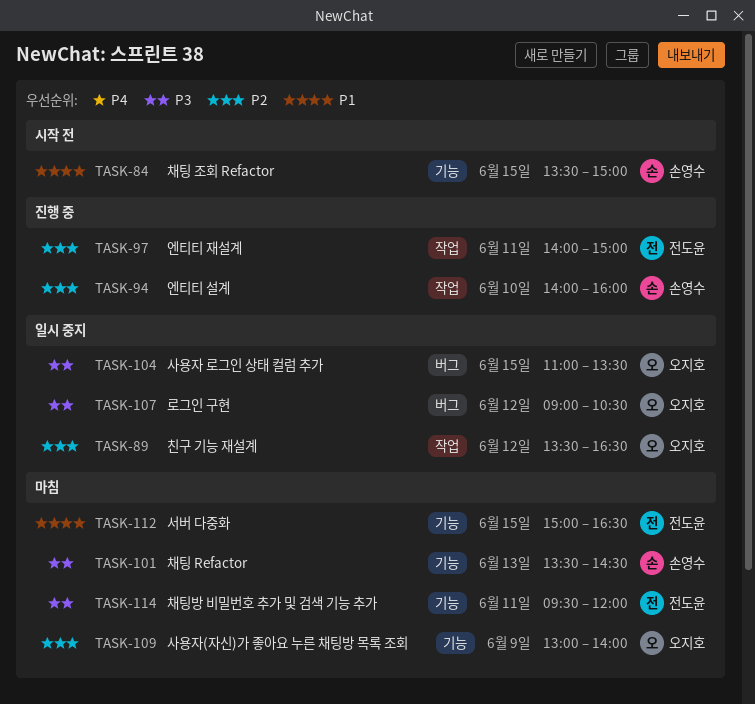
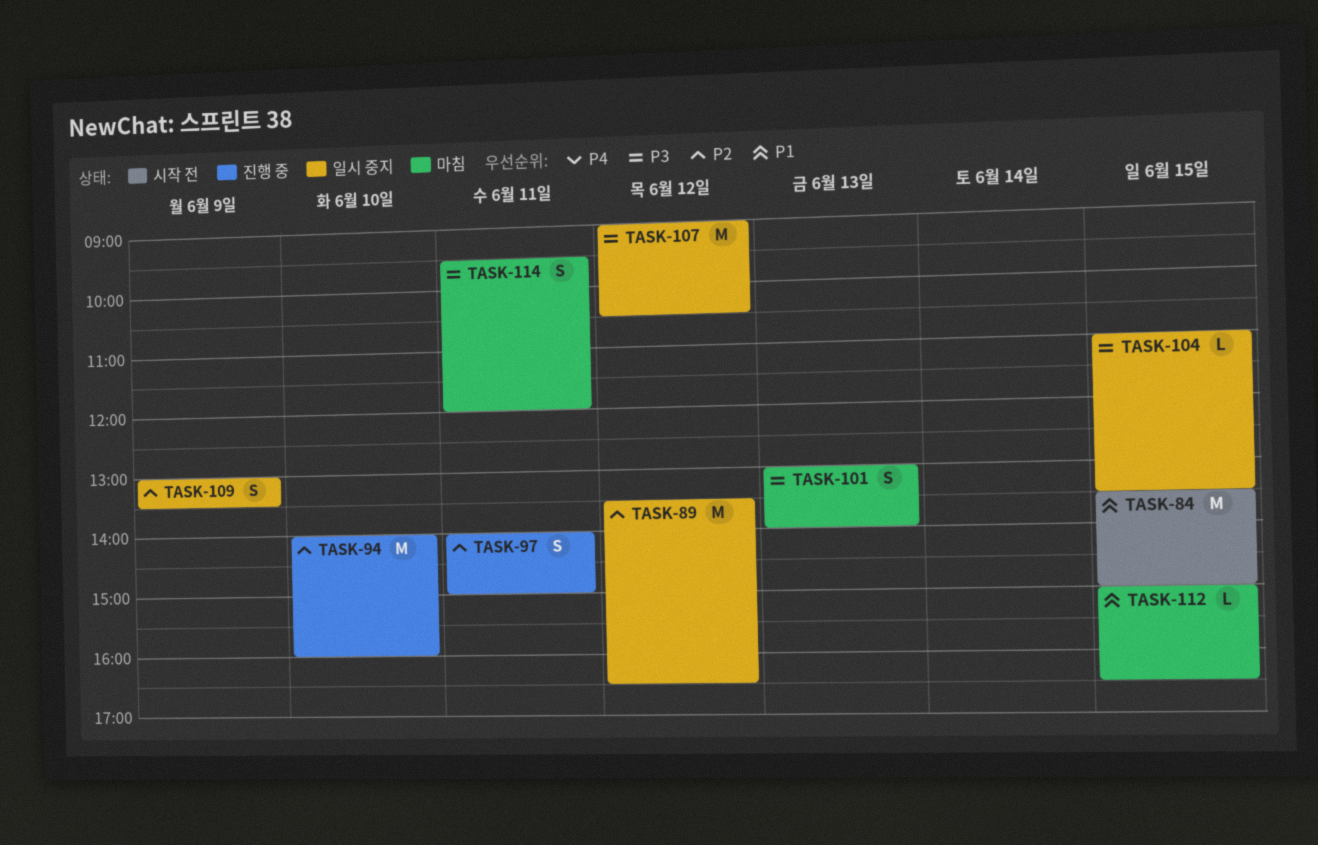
TASK-101, begins: 13:30 -> 13:00
TASK-101, ends: 14:30 -> 14:00
TASK-109, status: 마침 -> 일시 중지
TASK-109, ends: 14:00 -> 13:30

